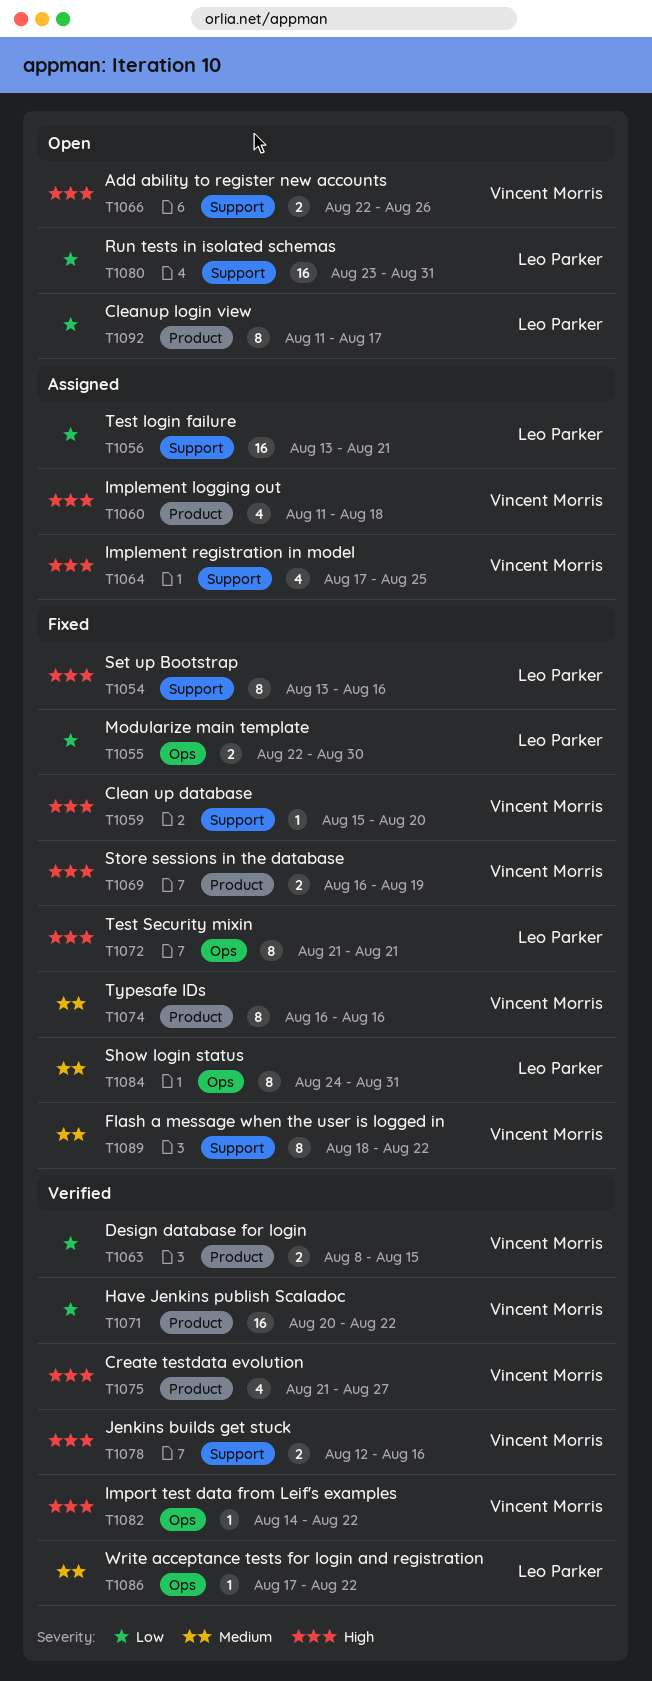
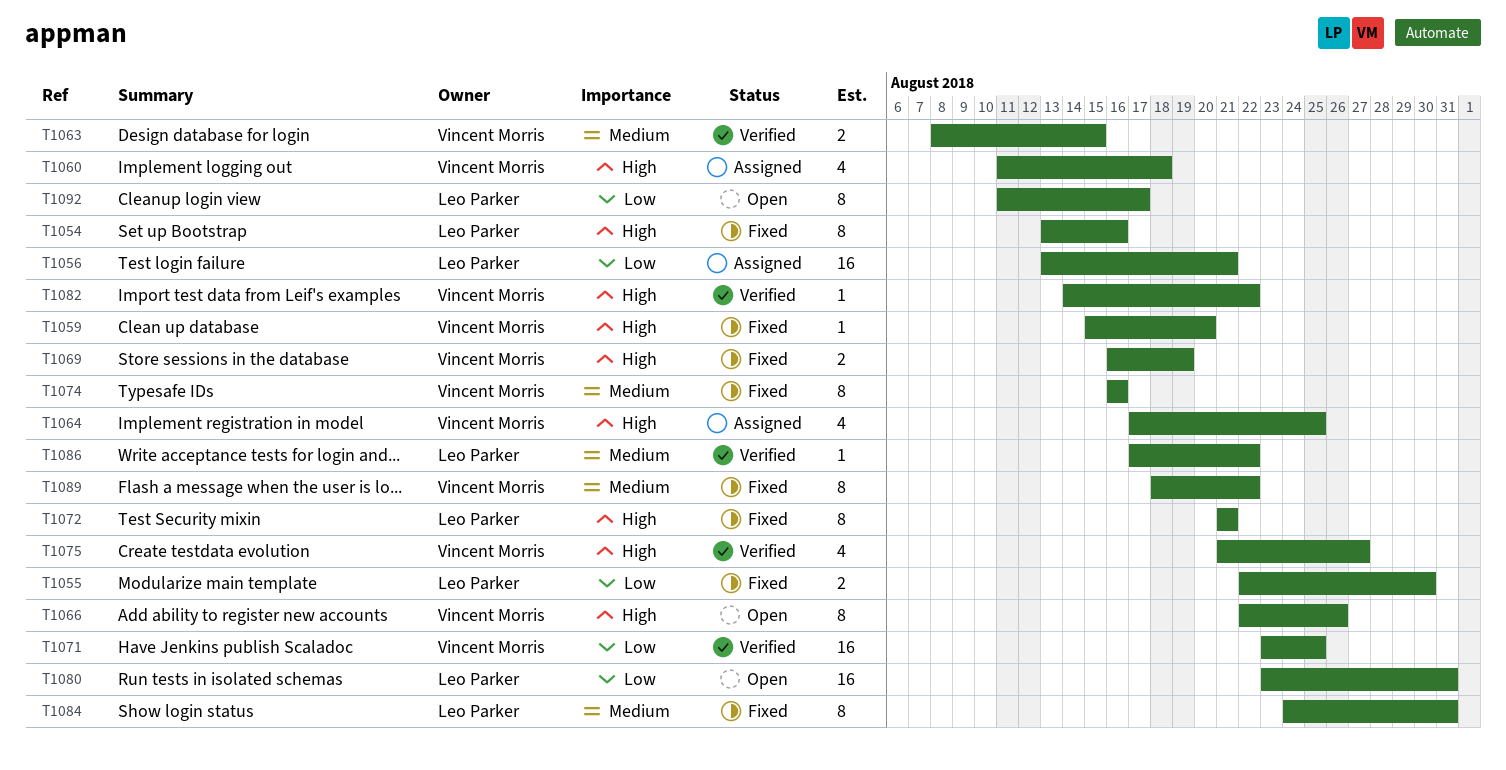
T1063, priority: Low -> Medium
T1066, estimate: 2 -> 8
T1071, start: Aug 20 -> Aug 23
T1071, due: Aug 22 -> Aug 25
T1078: present -> none

